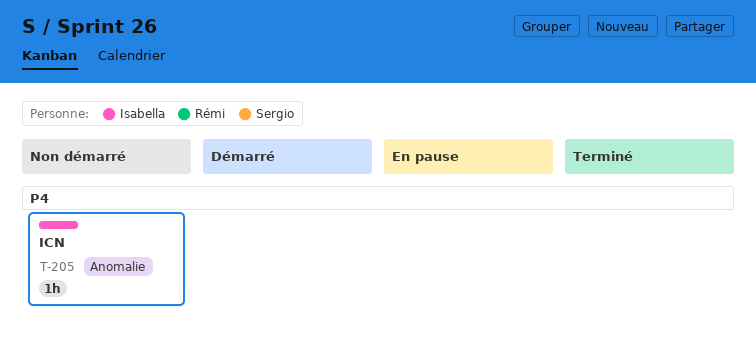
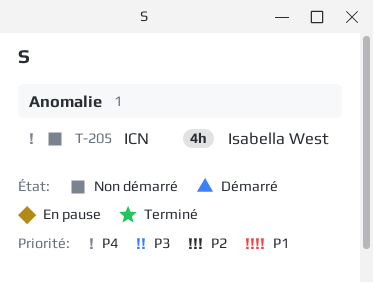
T-205, estimate: 1h -> 4h

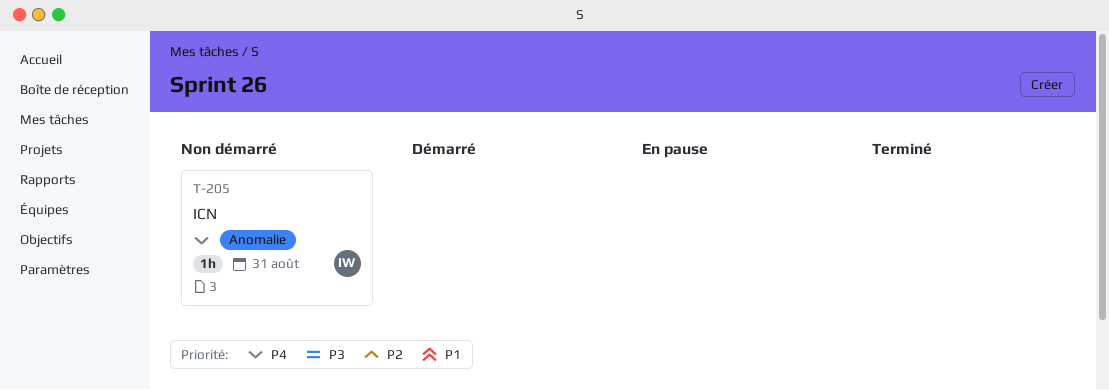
T-205, estimate: 4h -> 1h

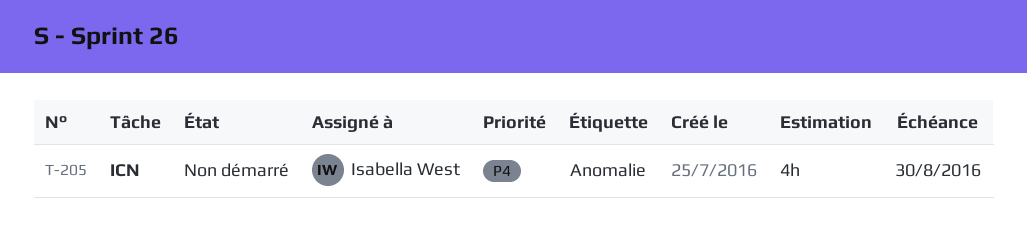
T-205, estimate: 1h -> 4h
T-205, due: Aug 31 -> Aug 30

